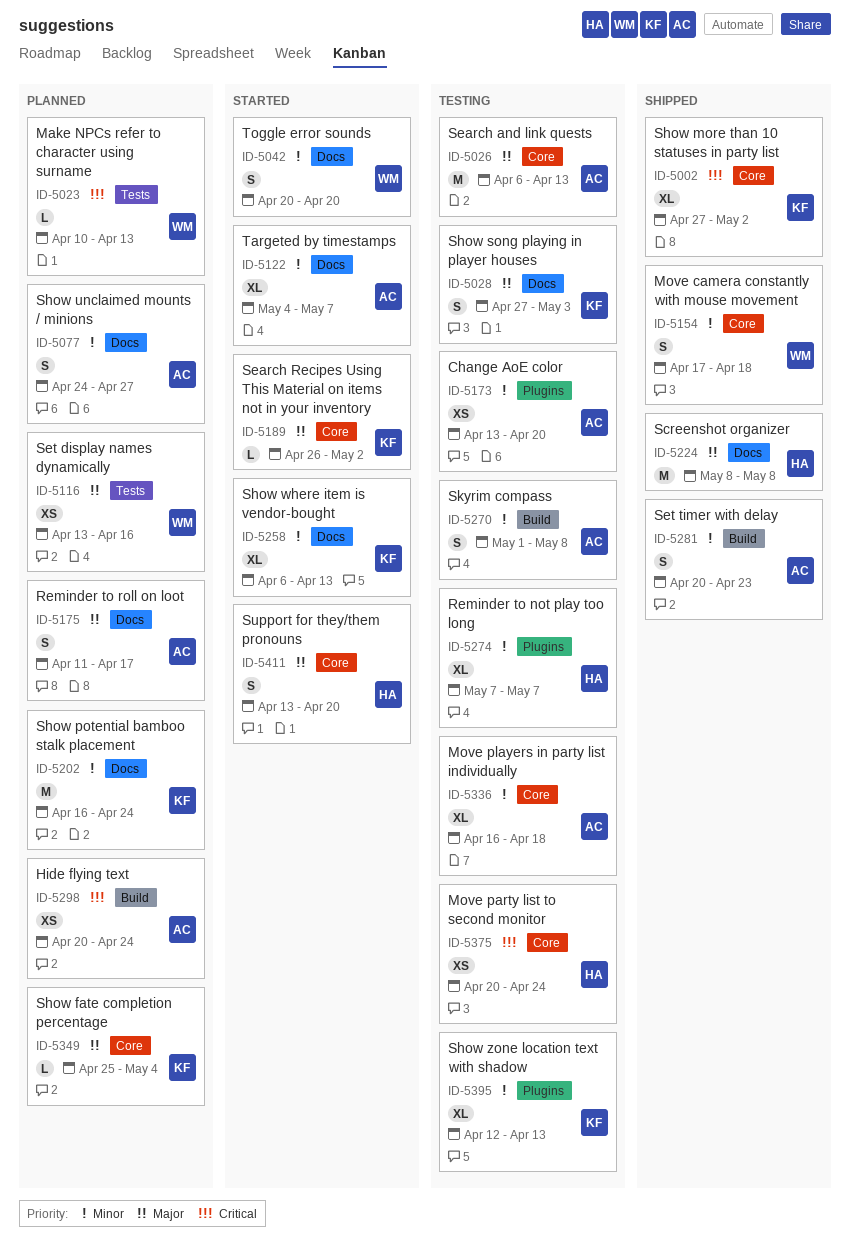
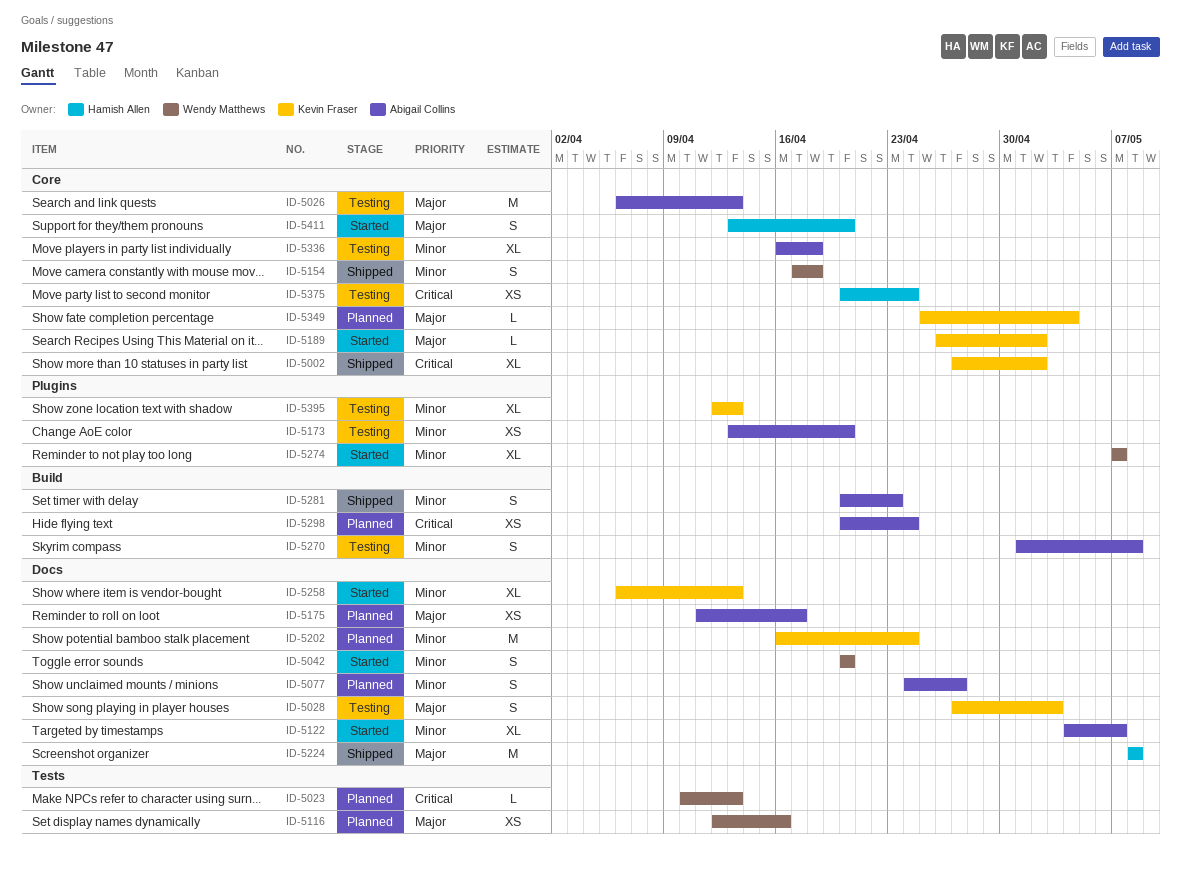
ID-5116, start: Apr 13 -> Apr 12
ID-5175, estimate: S -> XS
ID-5274, status: Testing -> Started
ID-5274, owner: Hamish Allen -> Wendy Matthews

